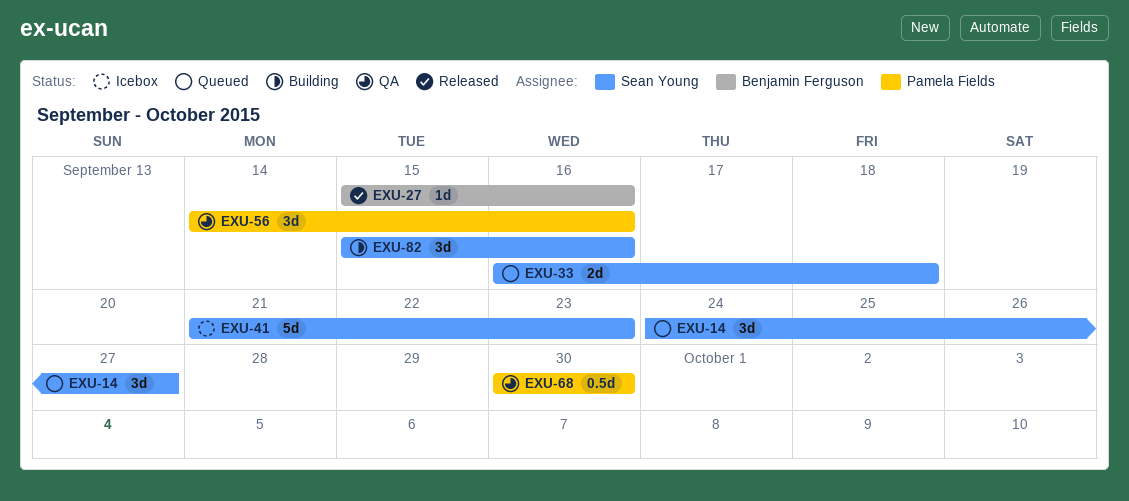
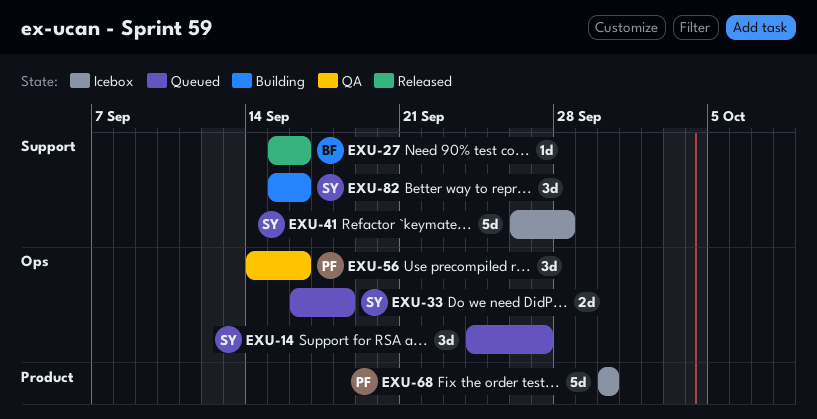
EXU-41, start: Sep 21 -> Sep 26
EXU-41, due: Sep 23 -> Sep 28
EXU-68, status: QA -> Icebox
EXU-68, estimate: 0.5d -> 5d

